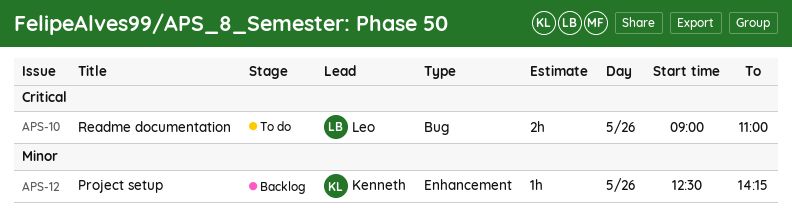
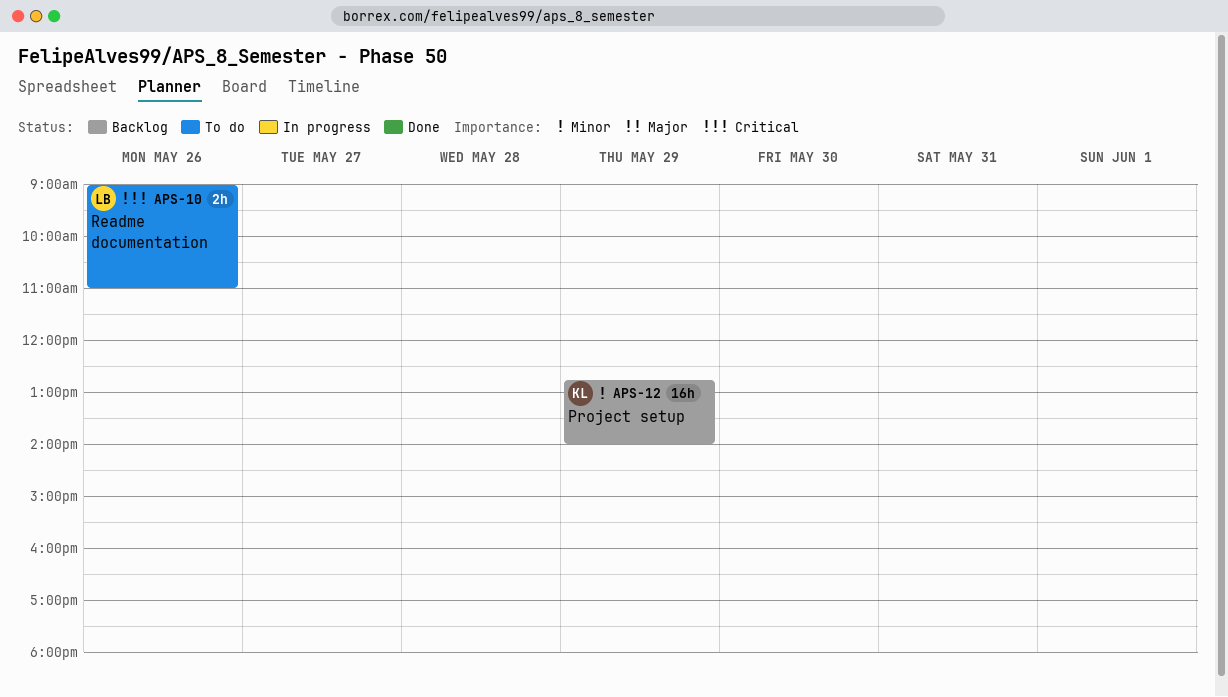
APS-12, estimate: 1h -> 16h
APS-12, day: May 26 -> May 29
APS-12, begins: 12:30 -> 12:45
APS-12, ends: 14:15 -> 14:00

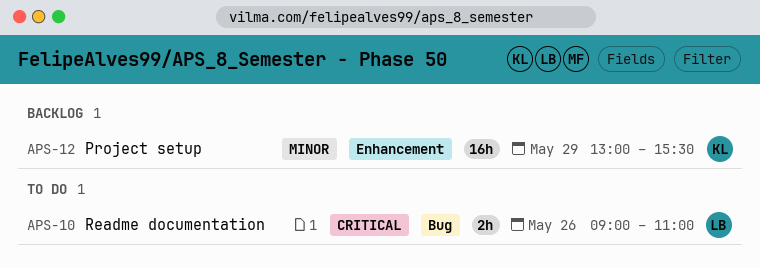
APS-12, begins: 12:45 -> 13:00
APS-12, ends: 14:00 -> 15:30

